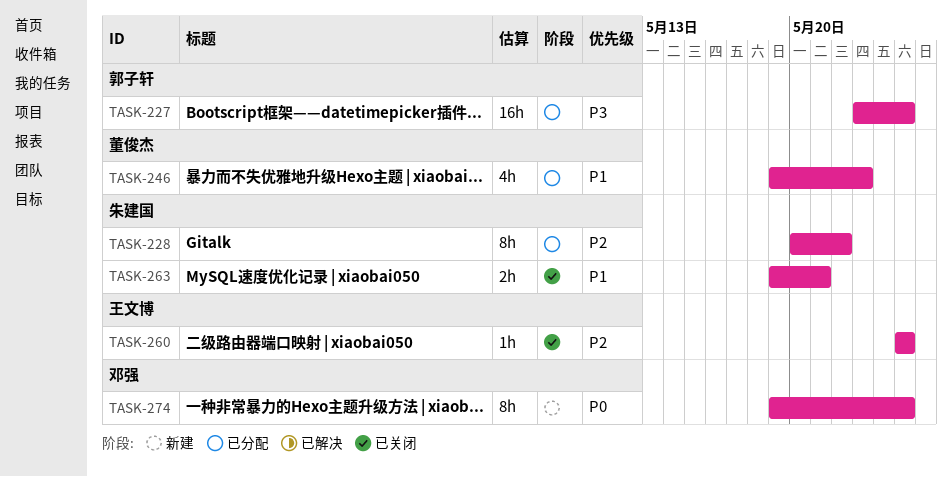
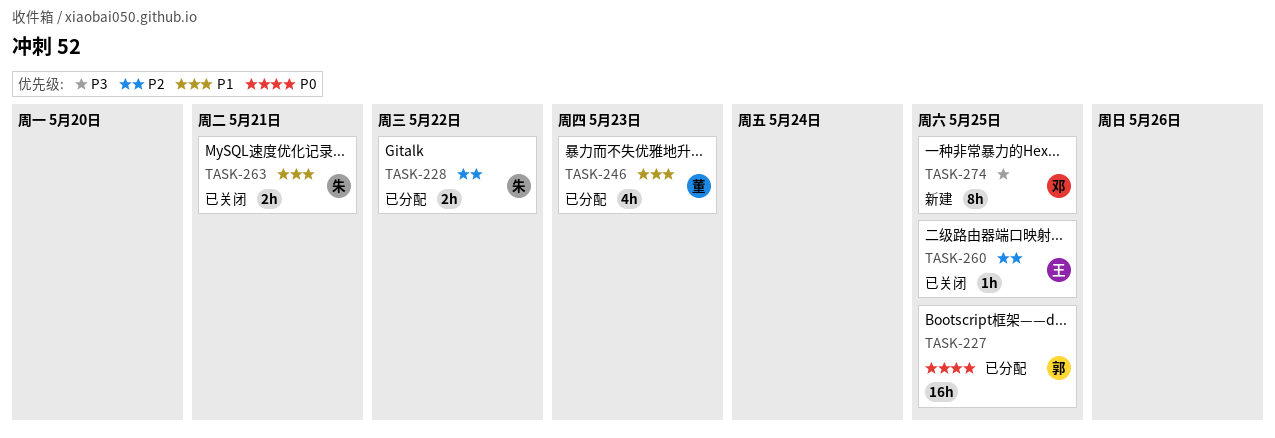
TASK-227, priority: P3 -> P0
TASK-228, estimate: 8h -> 2h
TASK-274, priority: P0 -> P3

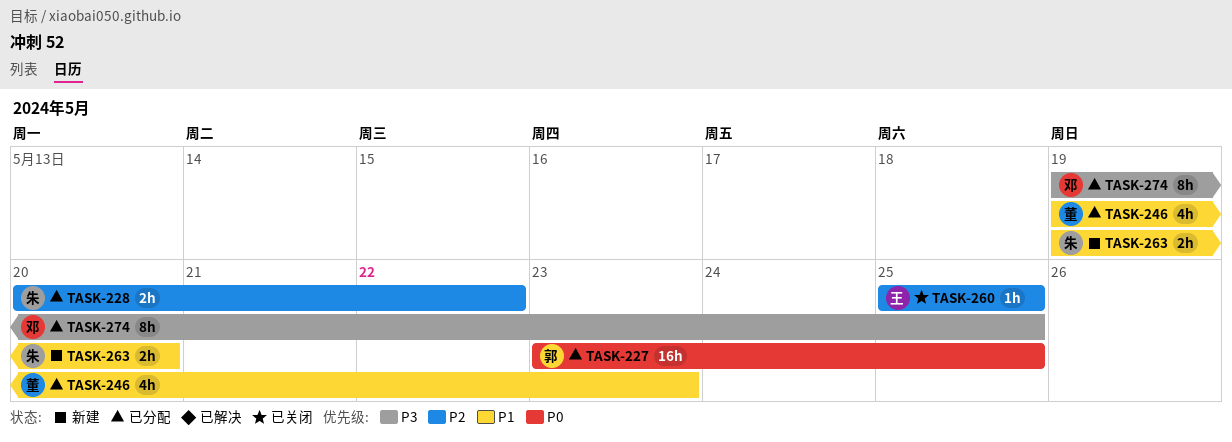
TASK-263, status: 已关闭 -> 新建
TASK-263, due: May 21 -> May 20
TASK-274, status: 新建 -> 已分配

